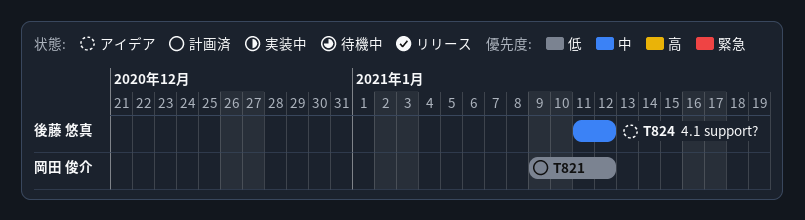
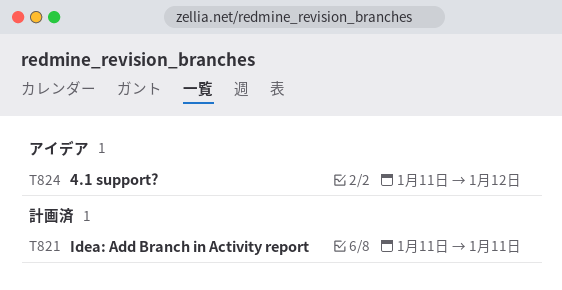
T821, start: Jan 9 -> Jan 11
T821, due: Jan 12 -> Jan 11

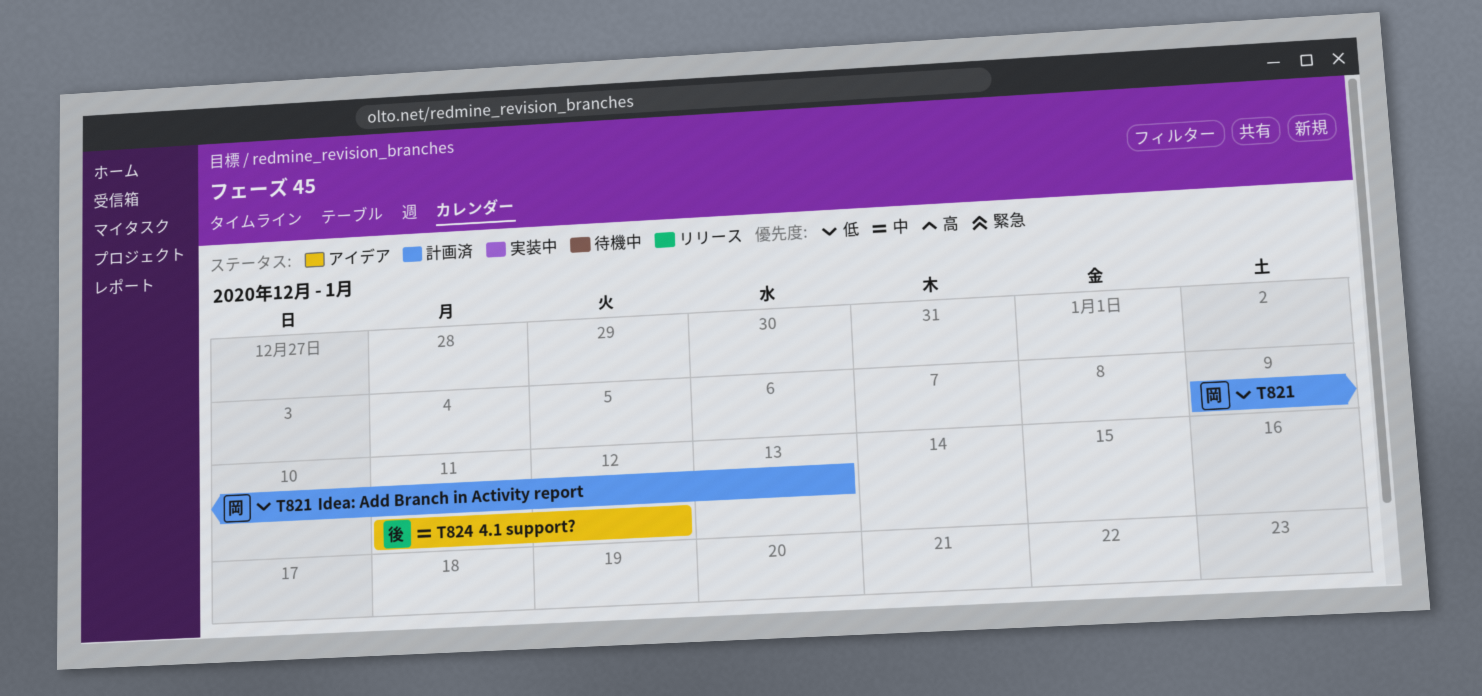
T821, start: Jan 11 -> Jan 9
T821, due: Jan 11 -> Jan 13

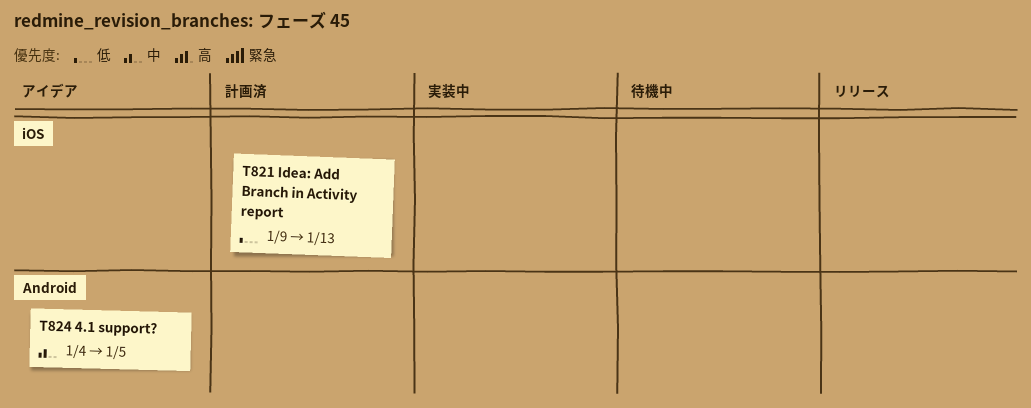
T824, start: Jan 11 -> Jan 4
T824, due: Jan 12 -> Jan 5

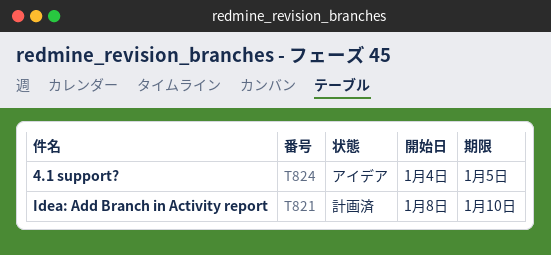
T821, start: Jan 9 -> Jan 8
T821, due: Jan 13 -> Jan 10

